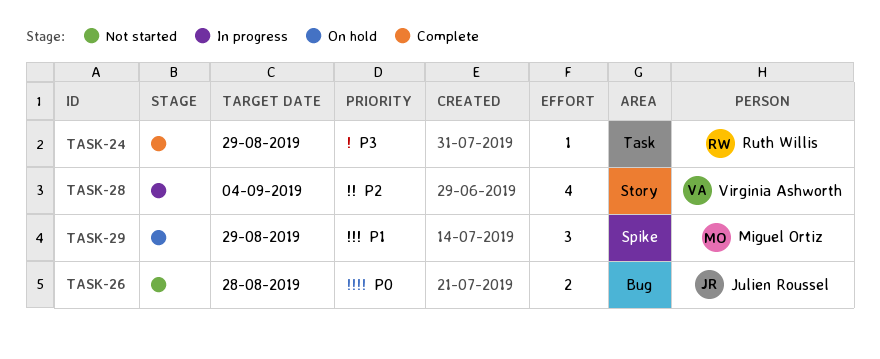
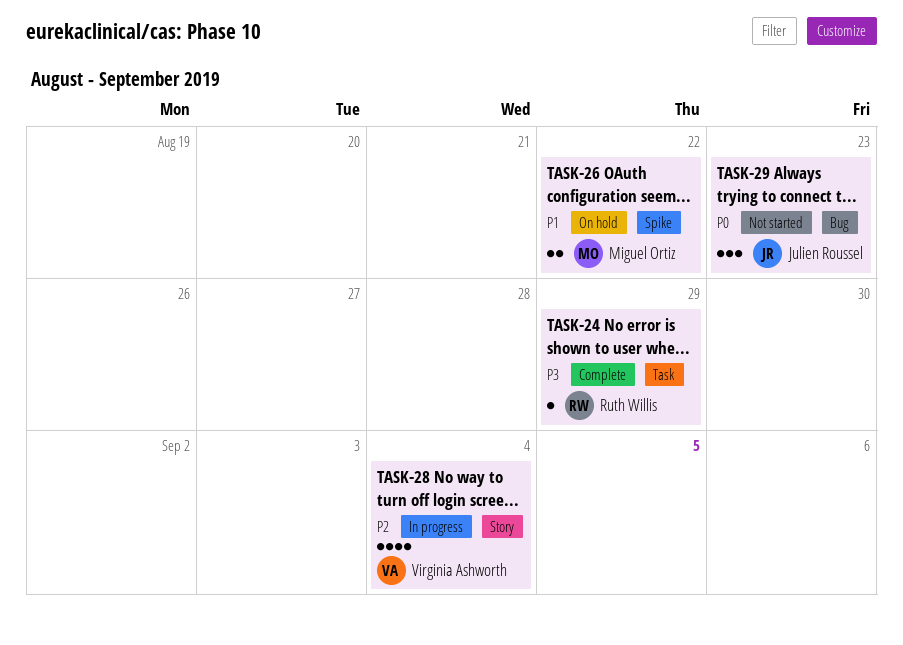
TASK-26, status: Not started -> On hold
TASK-26, owner: Julien Roussel -> Miguel Ortiz
TASK-26, priority: P0 -> P1
TASK-26, label: Bug -> Spike
TASK-26, due: Aug 28 -> Aug 22
TASK-29, status: On hold -> Not started
TASK-29, owner: Miguel Ortiz -> Julien Roussel
TASK-29, priority: P1 -> P0
TASK-29, label: Spike -> Bug
TASK-29, due: Aug 29 -> Aug 23

